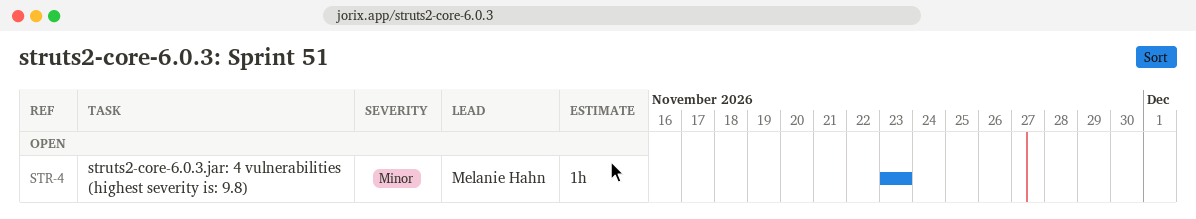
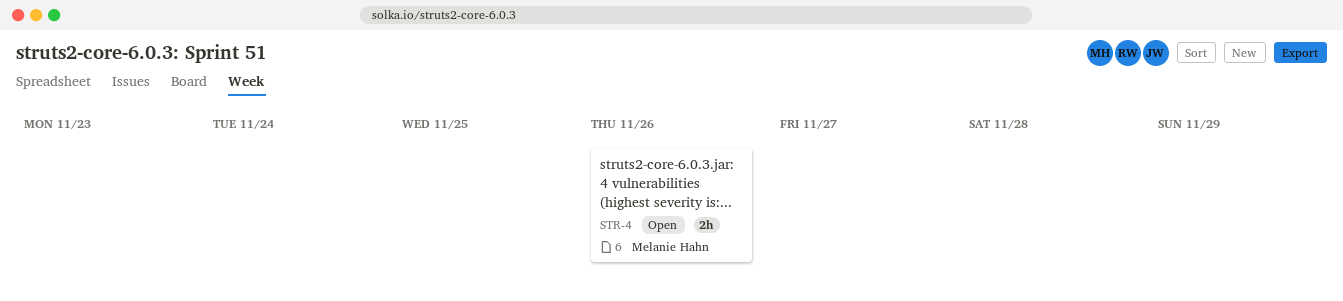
STR-4, estimate: 1h -> 2h
STR-4, due: Nov 23 -> Nov 26

